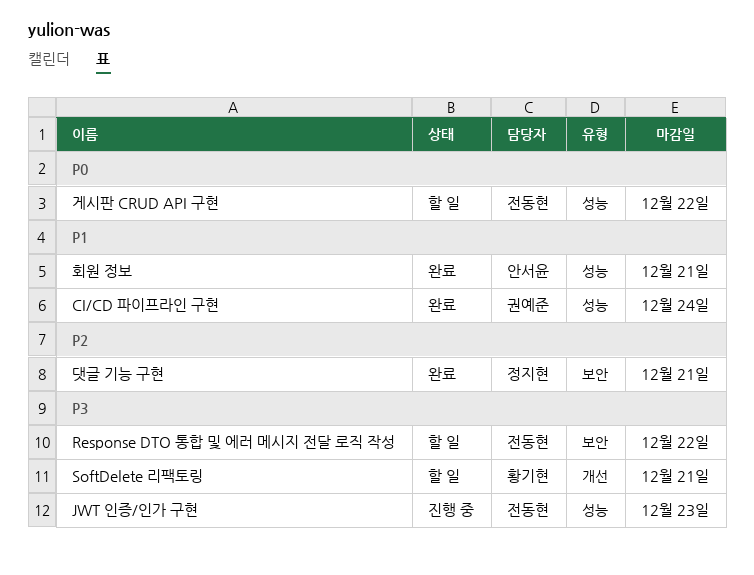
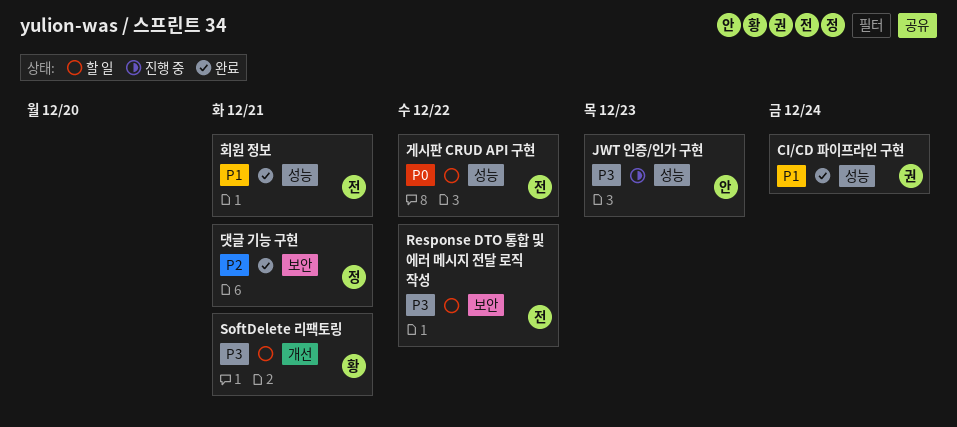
JWT 인증/인가 구현, owner: 전동현 -> 안서윤
회원 정보, owner: 안서윤 -> 전동현

